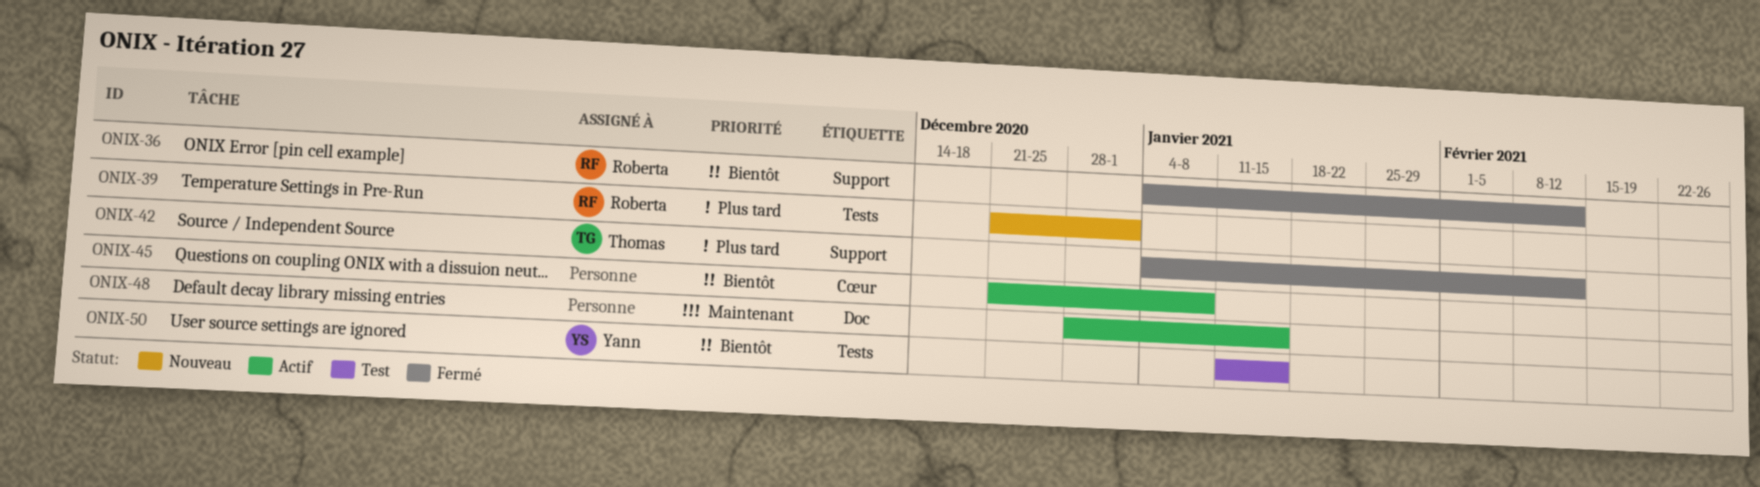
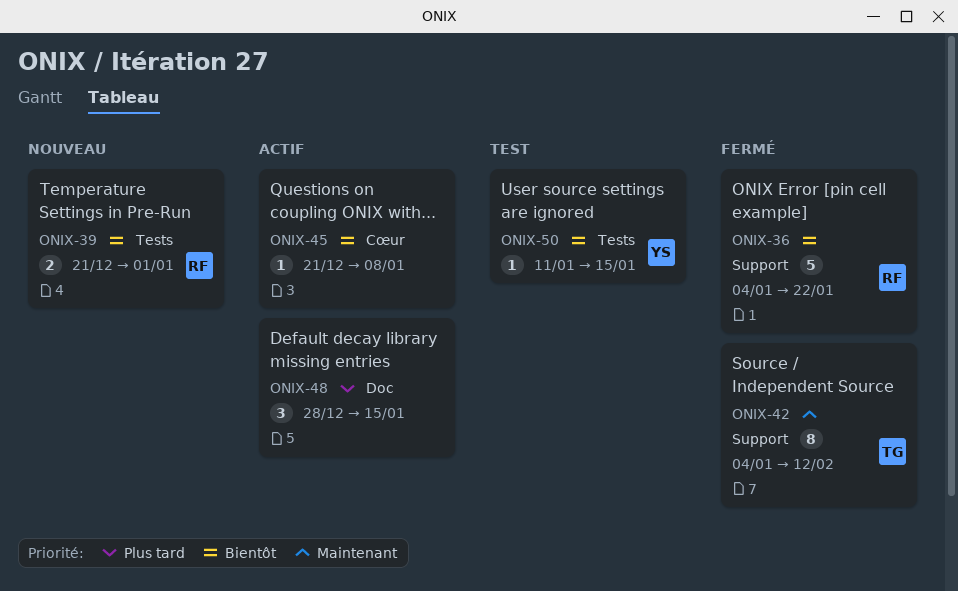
ONIX-36, due: Feb 12 -> Jan 22
ONIX-39, priority: Plus tard -> Bientôt
ONIX-42, priority: Plus tard -> Maintenant
ONIX-48, priority: Maintenant -> Plus tard

